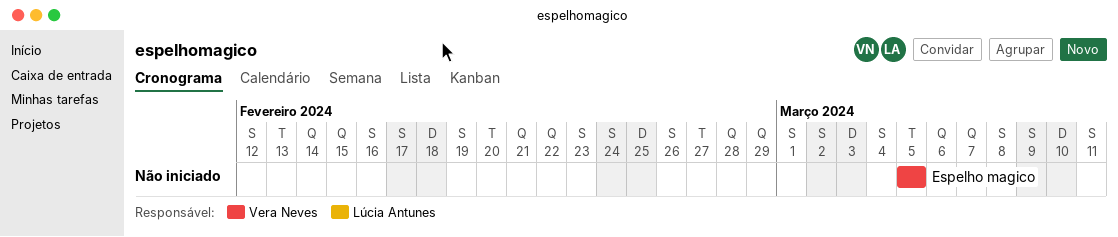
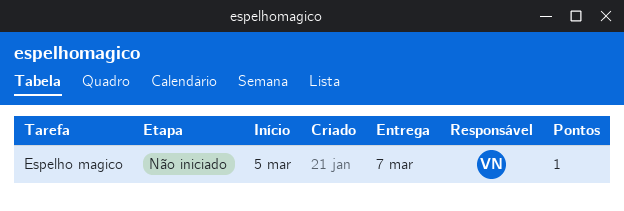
Espelho magico, due: Mar 5 -> Mar 7

